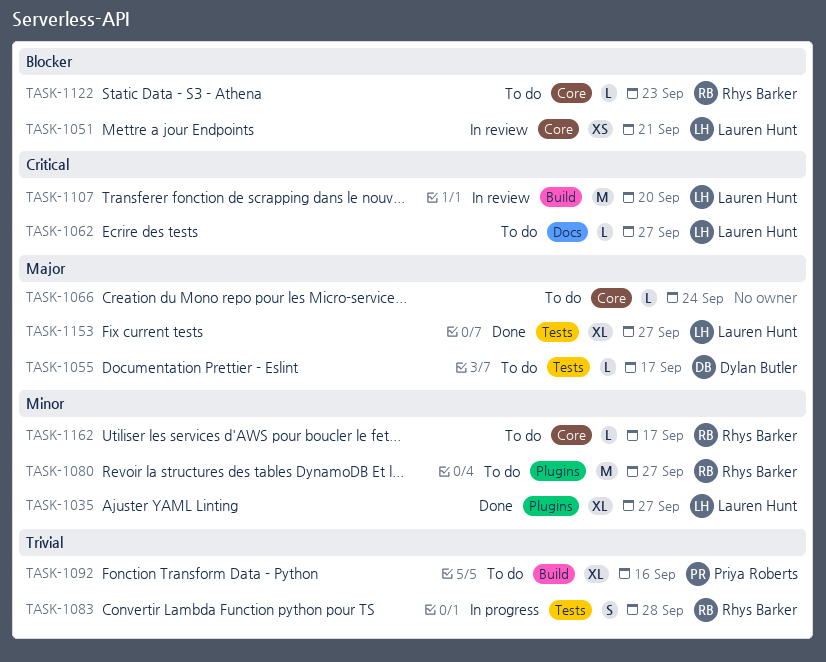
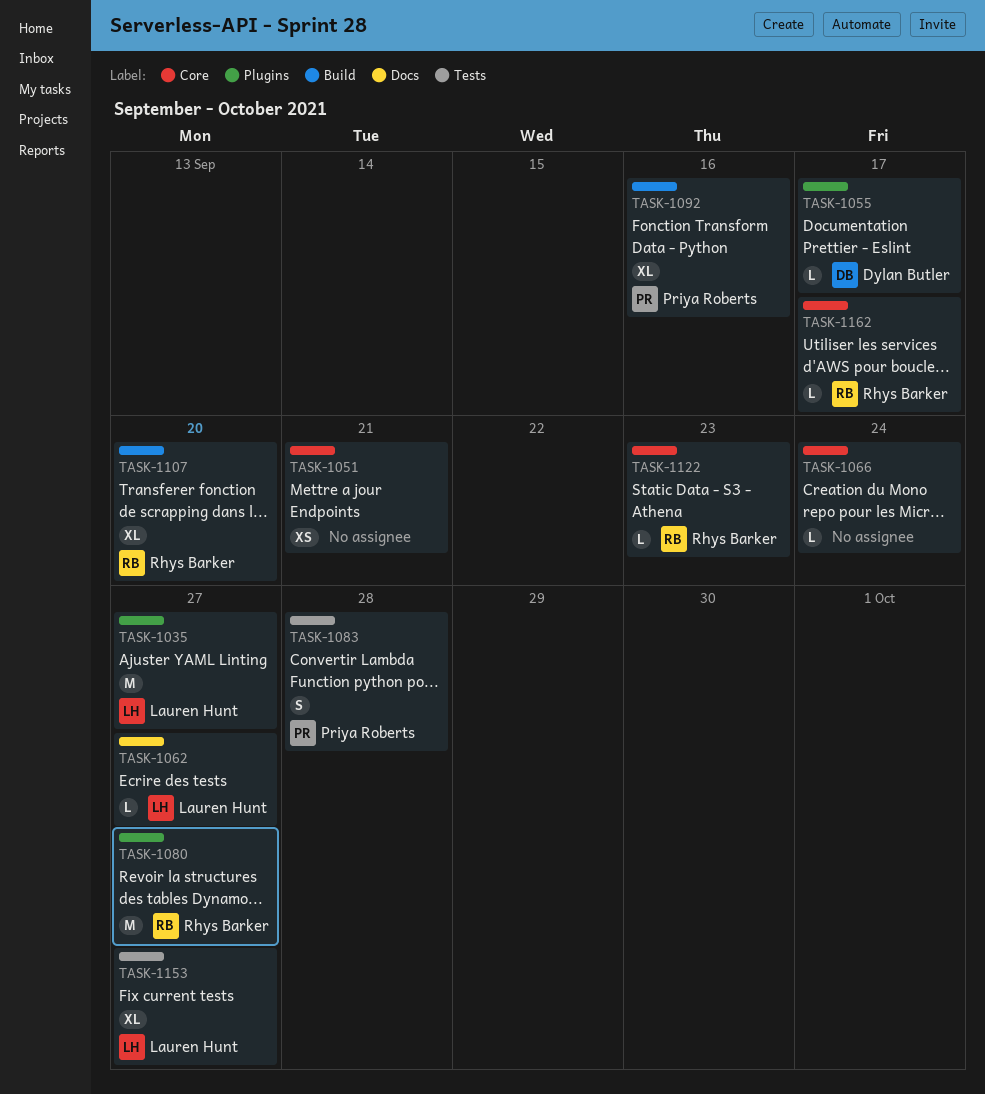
TASK-1035, estimate: XL -> M
TASK-1051, owner: Lauren Hunt -> none
TASK-1055, label: Tests -> Plugins
TASK-1083, owner: Rhys Barker -> Priya Roberts
TASK-1107, owner: Lauren Hunt -> Rhys Barker
TASK-1107, estimate: M -> XL

